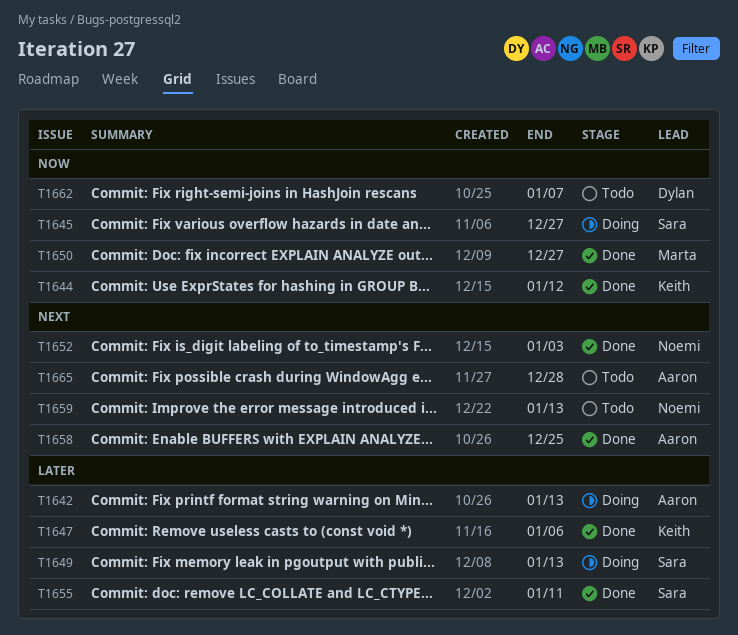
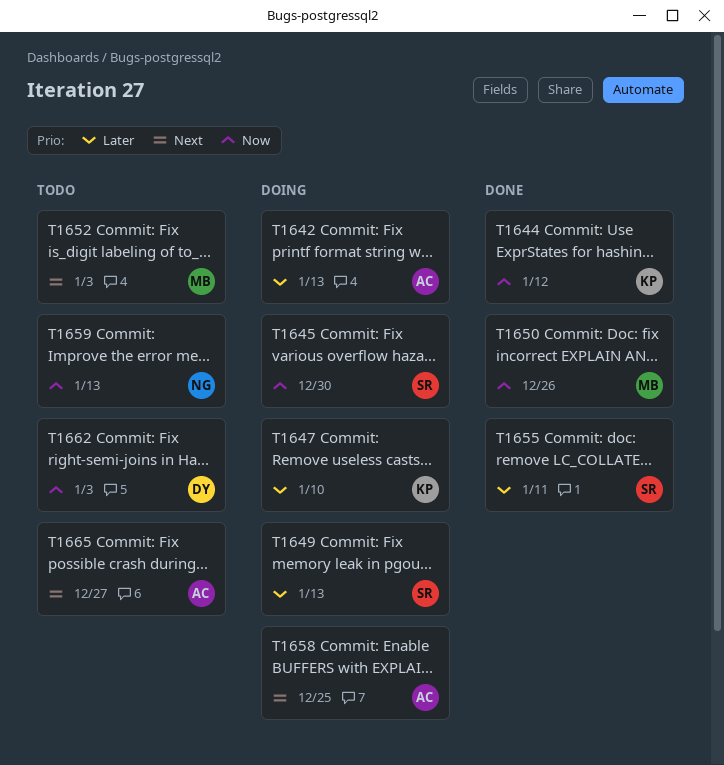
T1645, due: Dec 27 -> Dec 30
T1647, status: Done -> Doing
T1647, due: Jan 6 -> Jan 10
T1650, due: Dec 27 -> Dec 26
T1652, status: Done -> Todo
T1652, owner: Noemi -> Marta
T1658, status: Done -> Doing
T1659, priority: Next -> Now
T1662, due: Jan 7 -> Jan 3
T1665, due: Dec 28 -> Dec 27

